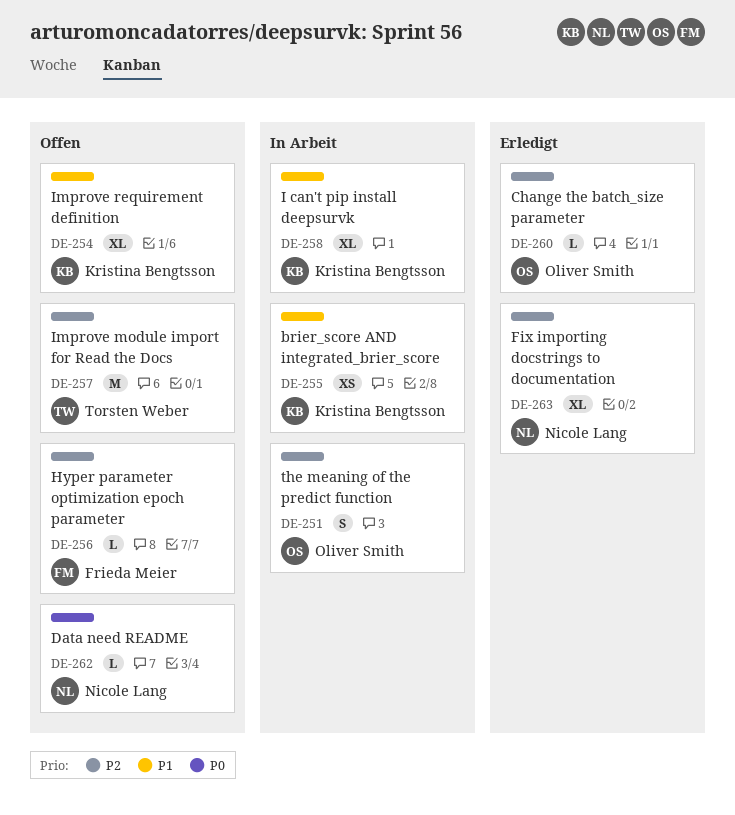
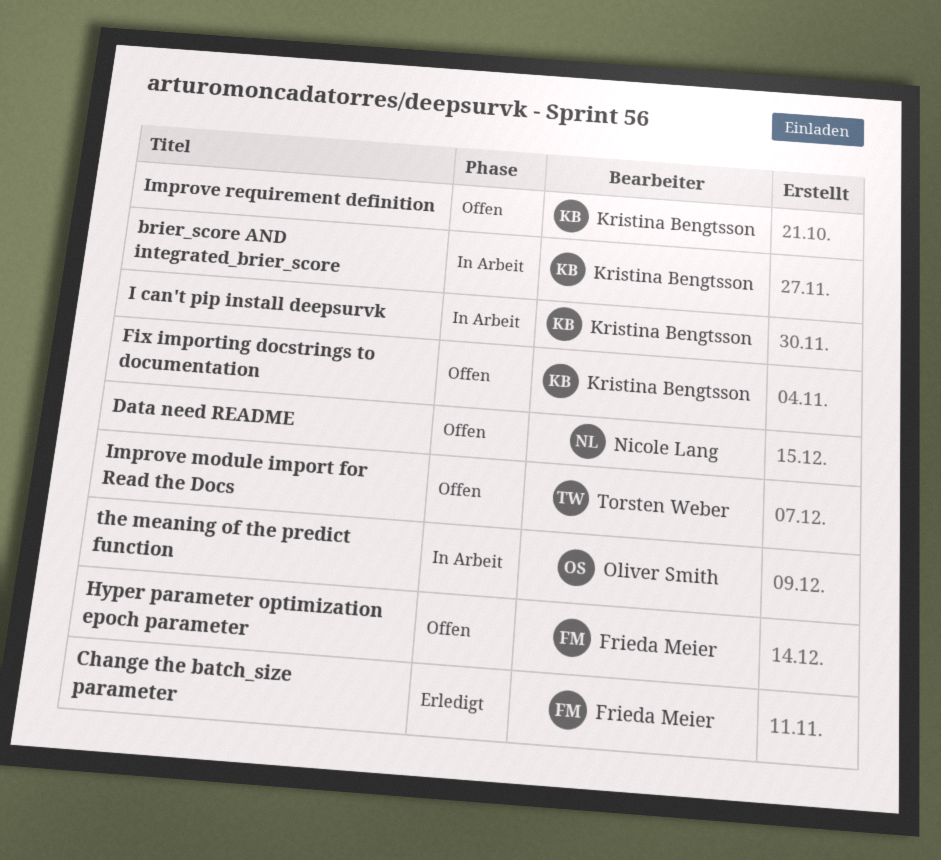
Change the batch_size parameter, owner: Oliver Smith -> Frieda Meier
Fix importing docstrings to documentation, status: Erledigt -> Offen
Fix importing docstrings to documentation, owner: Nicole Lang -> Kristina Bengtsson

